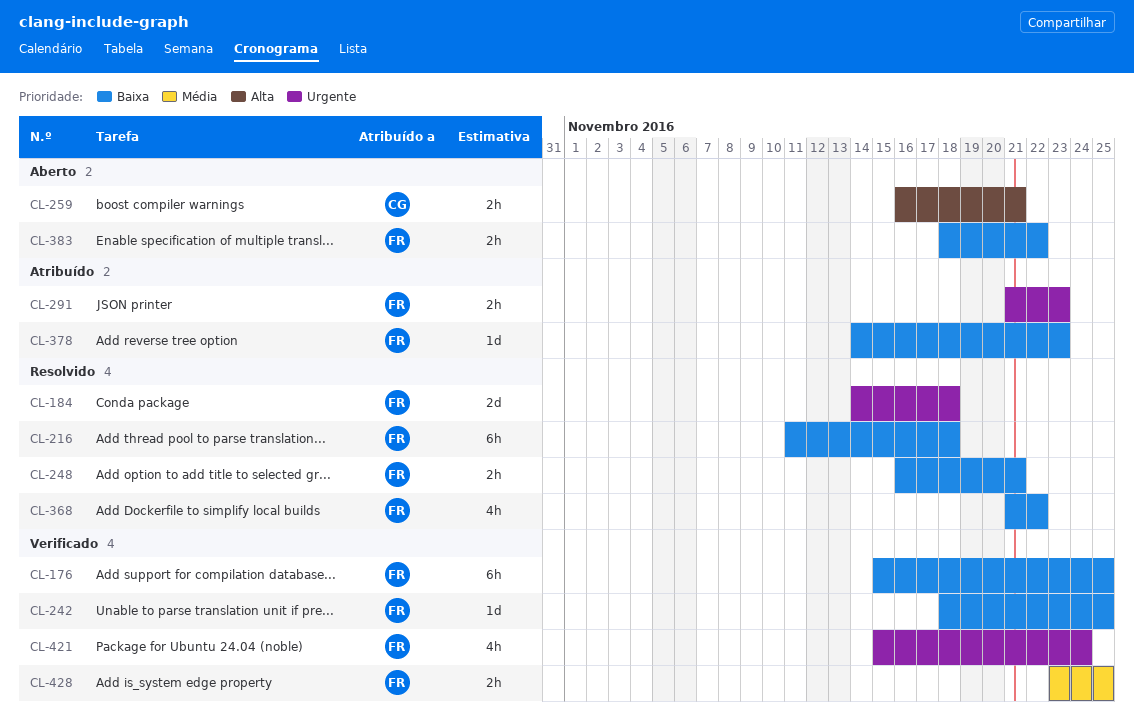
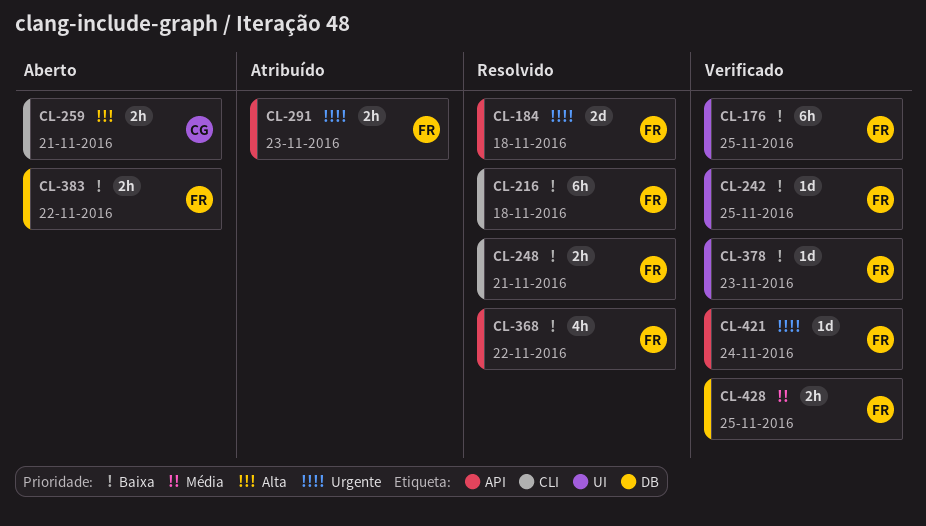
CL-378, status: Atribuído -> Verificado
CL-421, estimate: 4h -> 1d

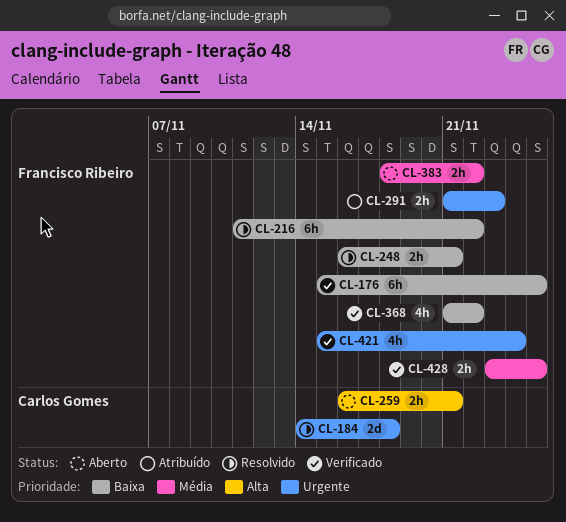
CL-184, owner: Francisco Ribeiro -> Carlos Gomes
CL-216, due: Nov 18 -> Nov 22
CL-242: present -> none
CL-368, status: Resolvido -> Verificado
CL-378: present -> none
CL-383, priority: Baixa -> Média
CL-421, estimate: 1d -> 4h

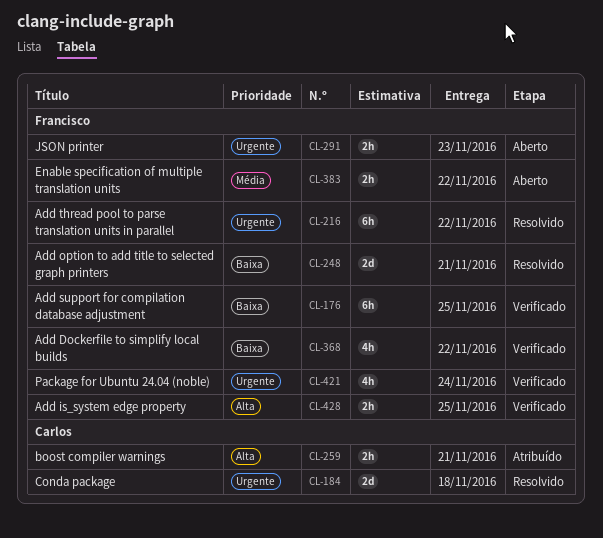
CL-216, priority: Baixa -> Urgente
CL-248, estimate: 2h -> 2d
CL-259, status: Aberto -> Atribuído
CL-291, status: Atribuído -> Aberto
CL-428, priority: Média -> Alta

